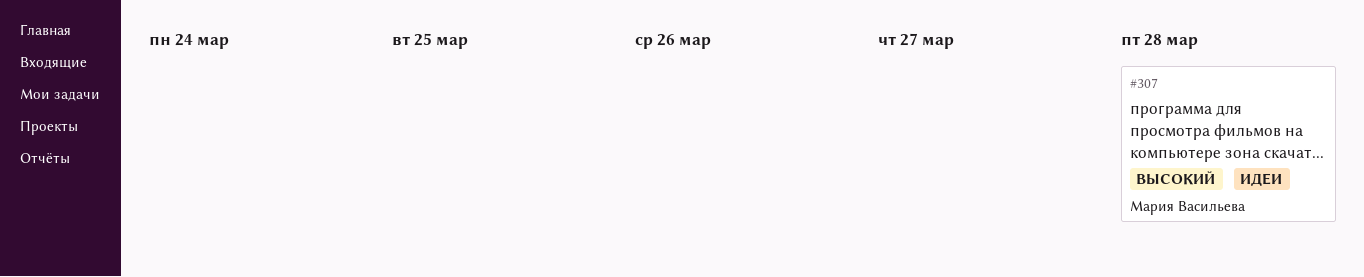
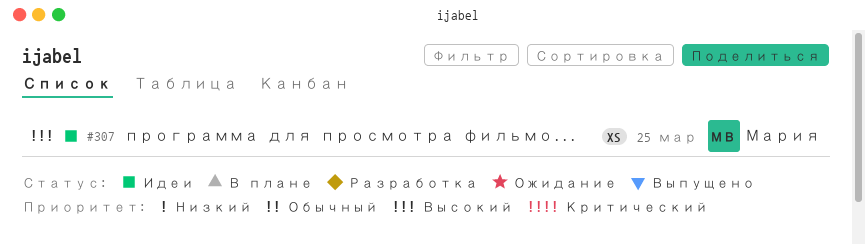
#307, due: Mar 28 -> Mar 25

